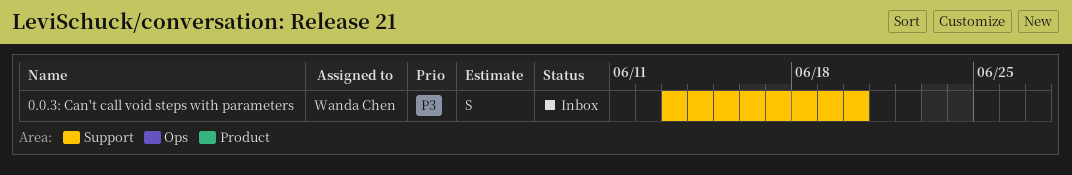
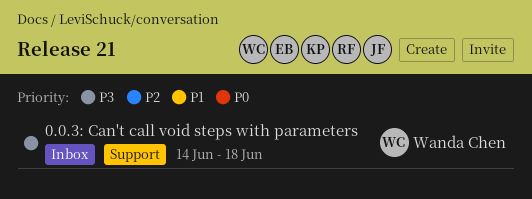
0.0.3: Can't call void steps with parameters, start: Jun 13 -> Jun 14
0.0.3: Can't call void steps with parameters, due: Jun 20 -> Jun 18

